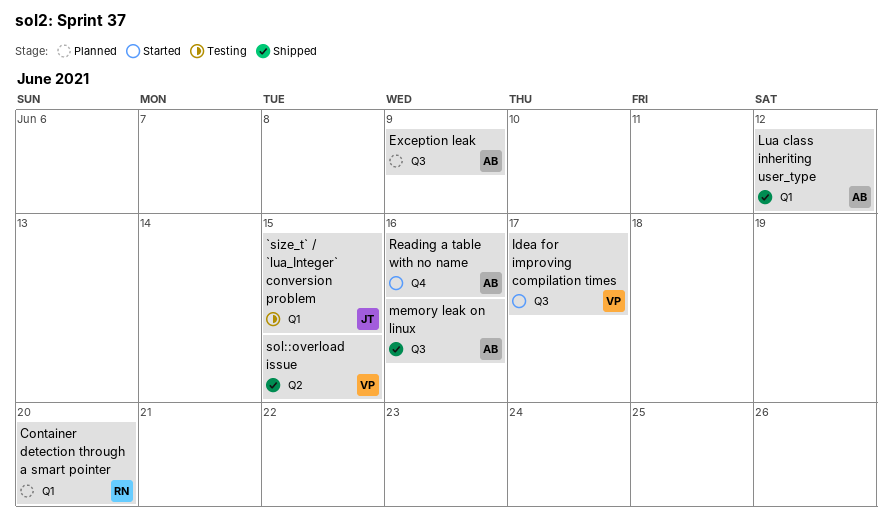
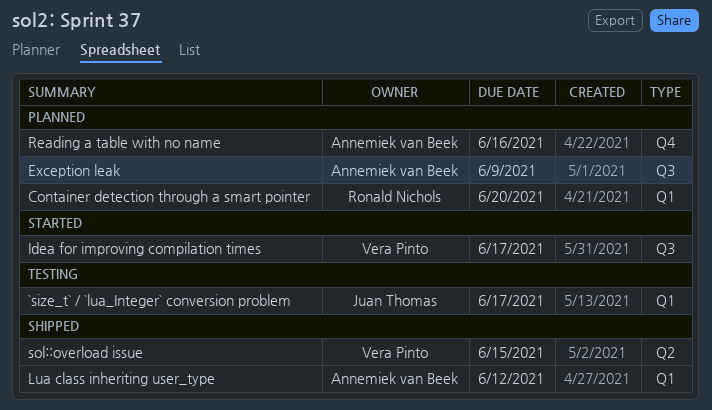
`size_t` / `lua_Integer` conversion problem, due: Jun 15 -> Jun 17
memory leak on linux: present -> none
Reading a table with no name, status: Started -> Planned

